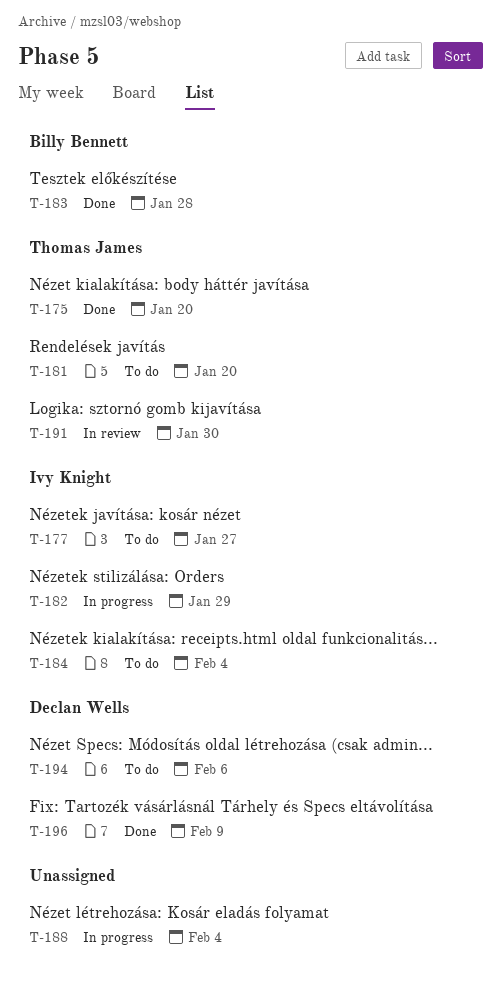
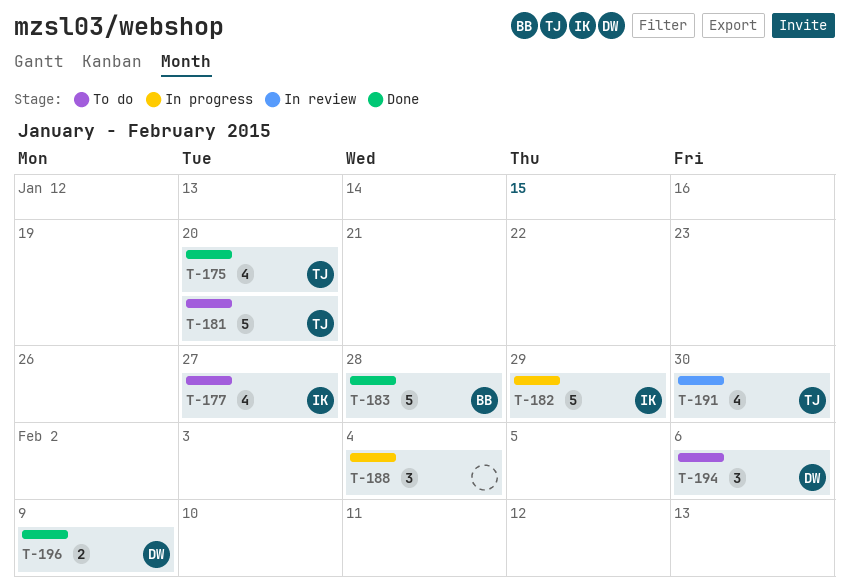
T-184: present -> none

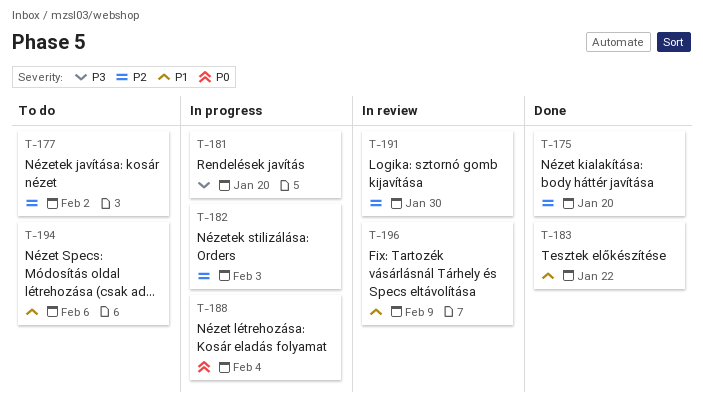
T-177, due: Jan 27 -> Feb 2
T-181, status: To do -> In progress
T-182, due: Jan 29 -> Feb 3
T-183, due: Jan 28 -> Jan 22
T-196, status: Done -> In review

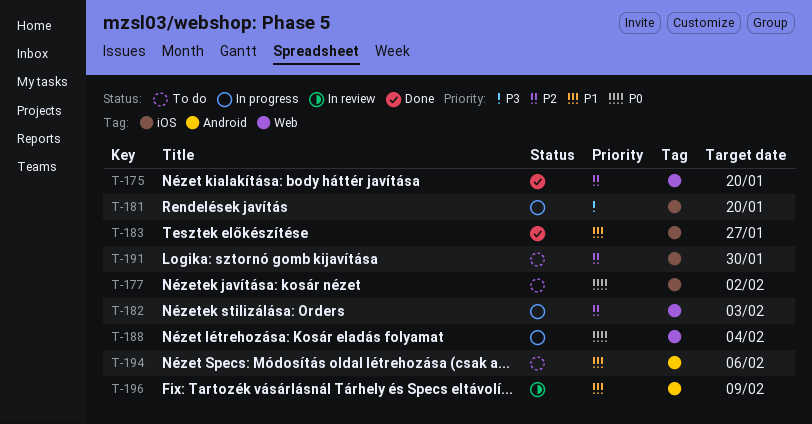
T-177, priority: P2 -> P0
T-183, due: Jan 22 -> Jan 27
T-191, status: In review -> To do

